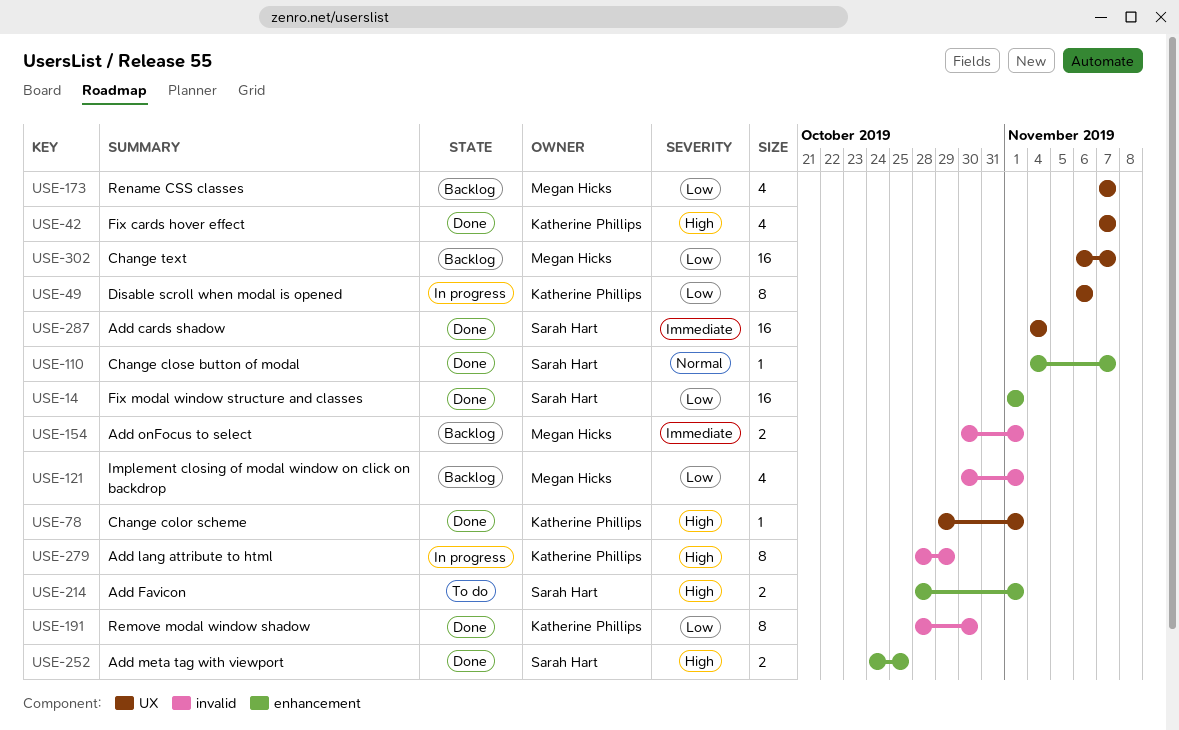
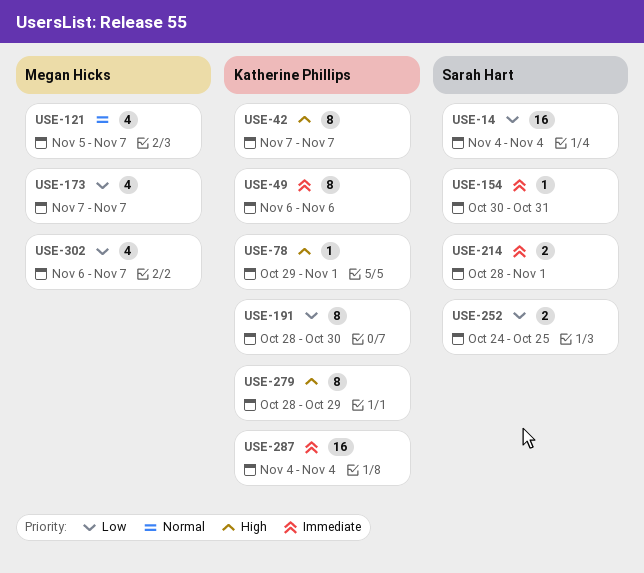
USE-14, start: Nov 1 -> Nov 4
USE-14, due: Nov 1 -> Nov 4
USE-42, estimate: 4 -> 8
USE-49, priority: Low -> Immediate
USE-110: present -> none
USE-121, priority: Low -> Normal
USE-121, start: Oct 30 -> Nov 5
USE-121, due: Nov 1 -> Nov 7
USE-154, owner: Megan Hicks -> Sarah Hart
USE-154, estimate: 2 -> 1
USE-154, due: Nov 1 -> Oct 31
USE-214, priority: High -> Immediate
USE-252, priority: High -> Low
USE-287, owner: Sarah Hart -> Katherine Phillips
USE-302, estimate: 16 -> 4

